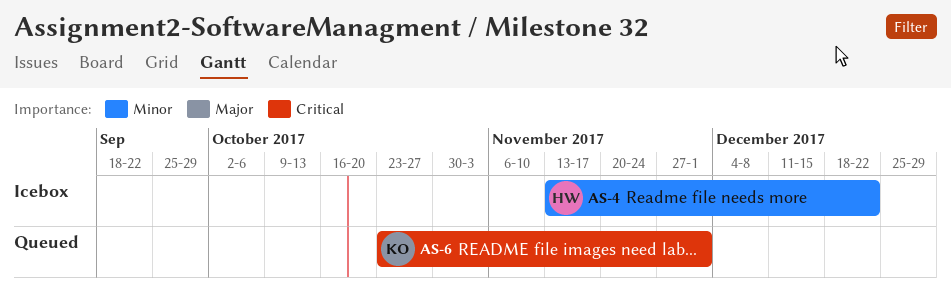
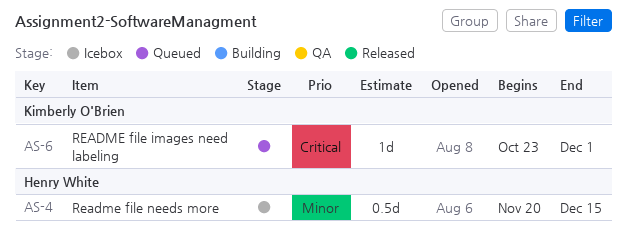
AS-4, start: Nov 13 -> Nov 20
AS-4, due: Dec 22 -> Dec 15

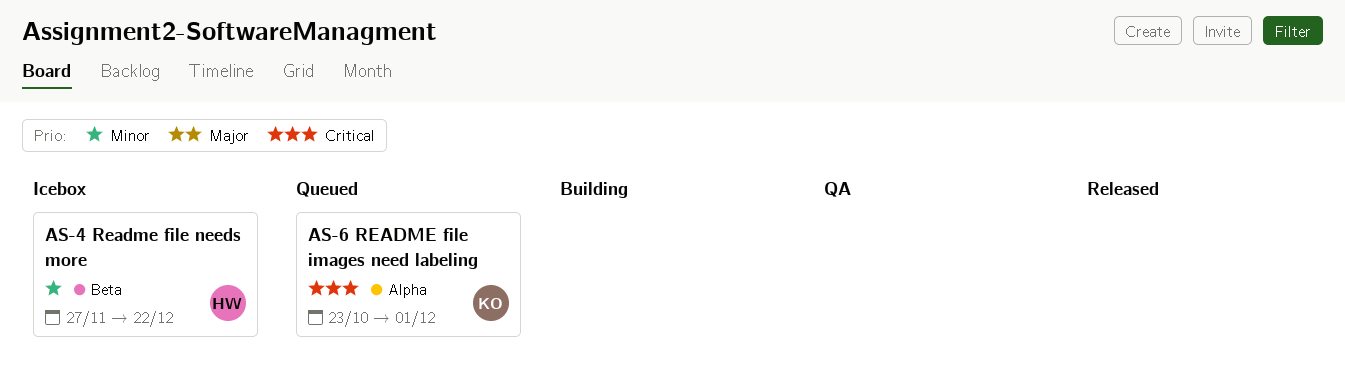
AS-4, start: Nov 20 -> Nov 27
AS-4, due: Dec 15 -> Dec 22

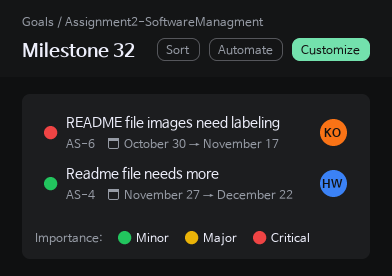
AS-6, start: Oct 23 -> Oct 30
AS-6, due: Dec 1 -> Nov 17

